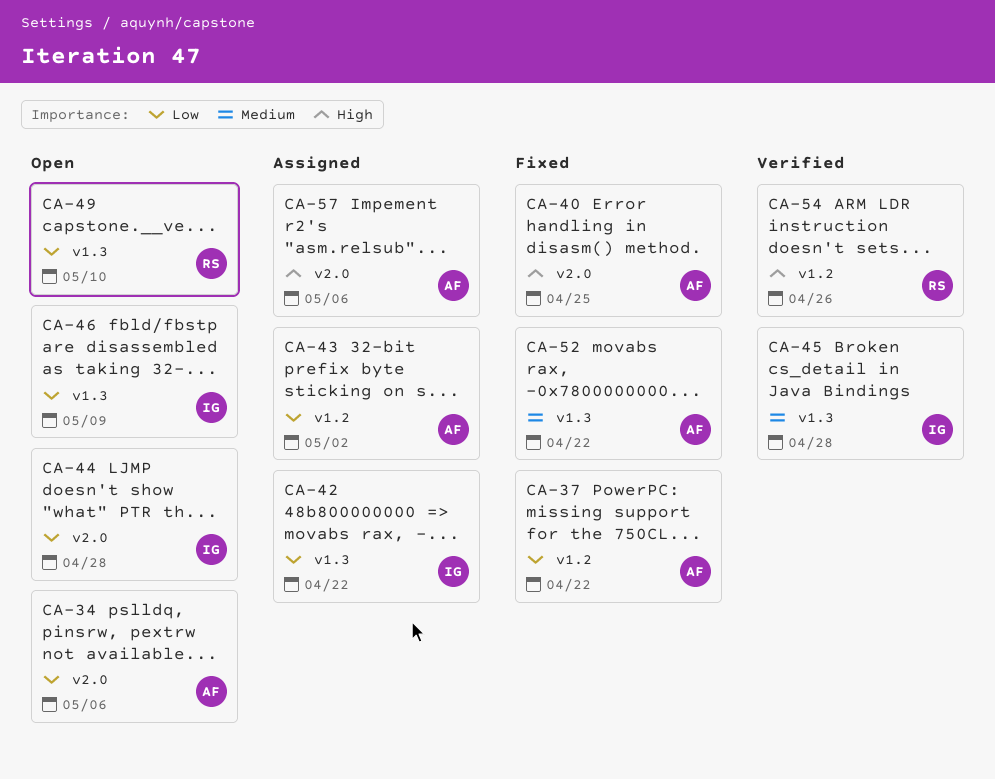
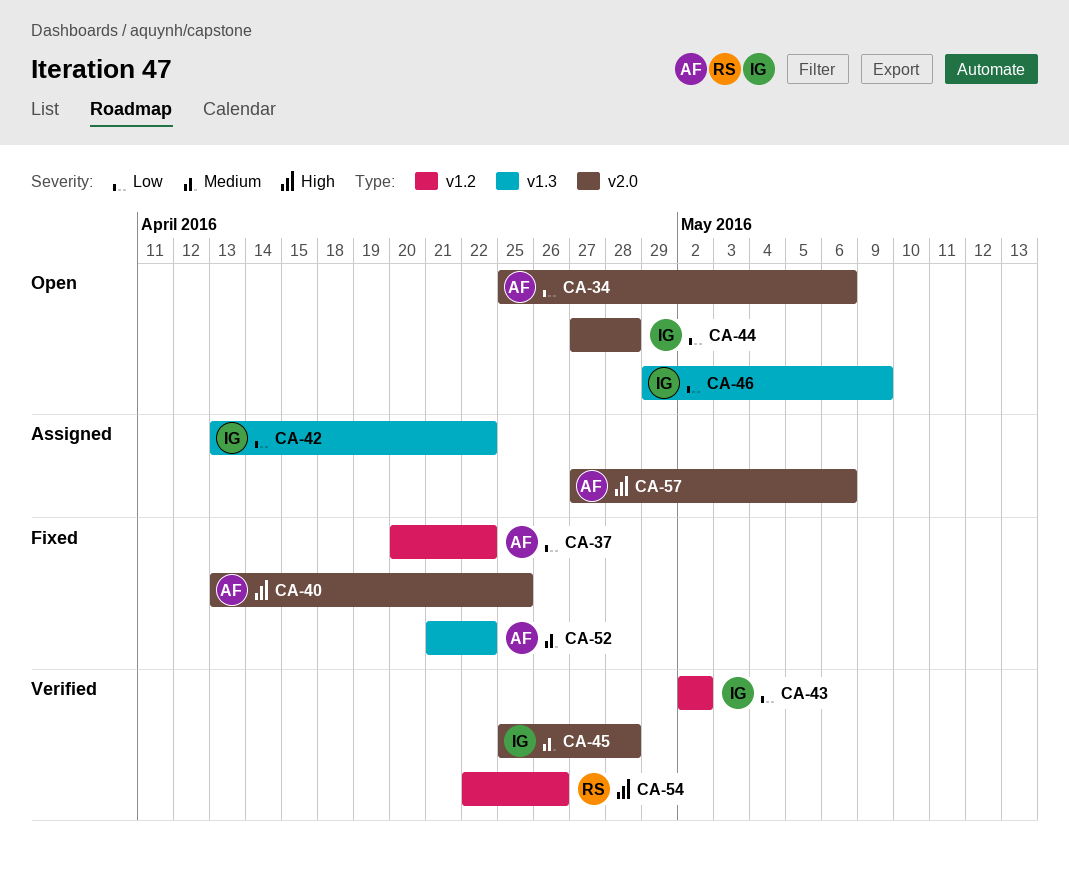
CA-43, status: Assigned -> Verified
CA-43, owner: AF -> IG
CA-45, label: v1.3 -> v2.0
CA-49: present -> none

